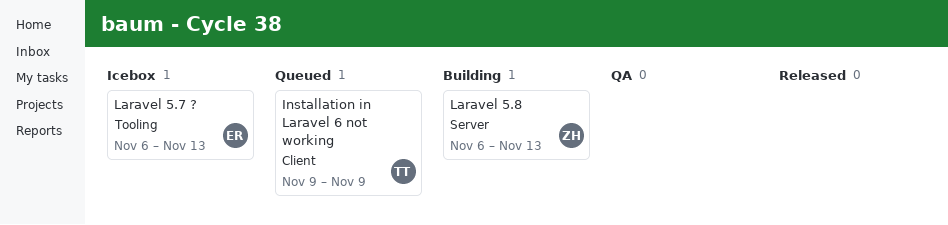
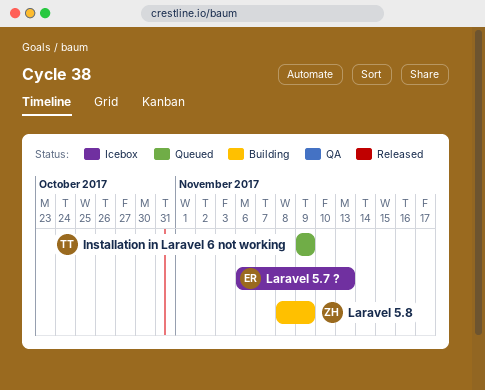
Laravel 5.8, start: Nov 6 -> Nov 8
Laravel 5.8, due: Nov 13 -> Nov 9

